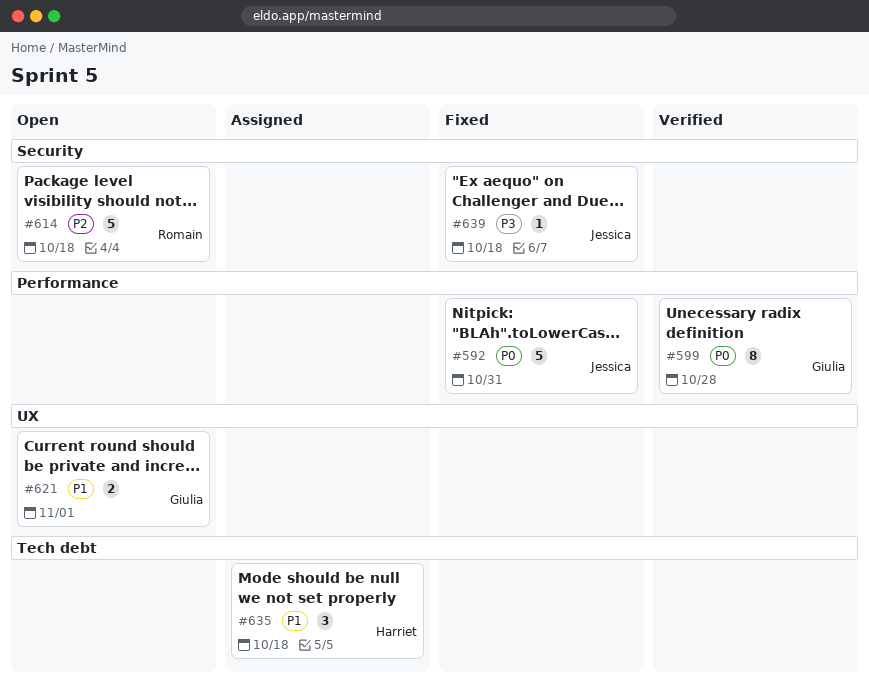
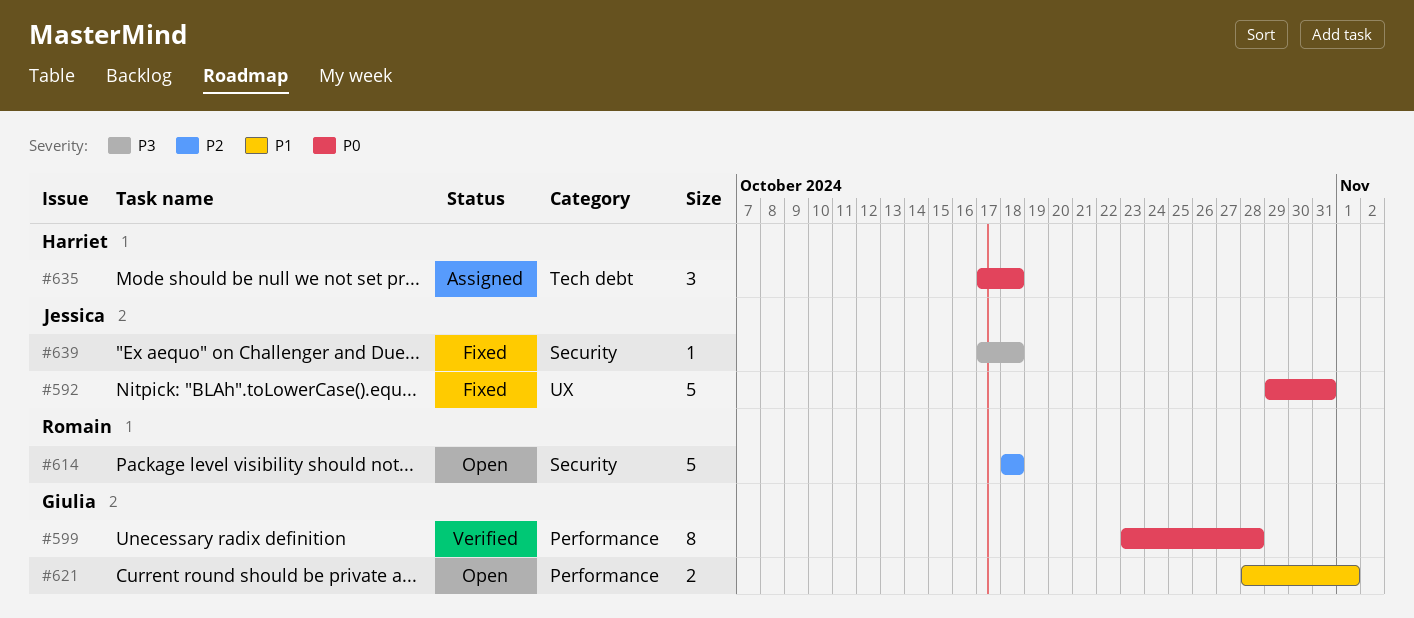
#592, label: Performance -> UX
#621, label: UX -> Performance
#635, priority: P1 -> P0

